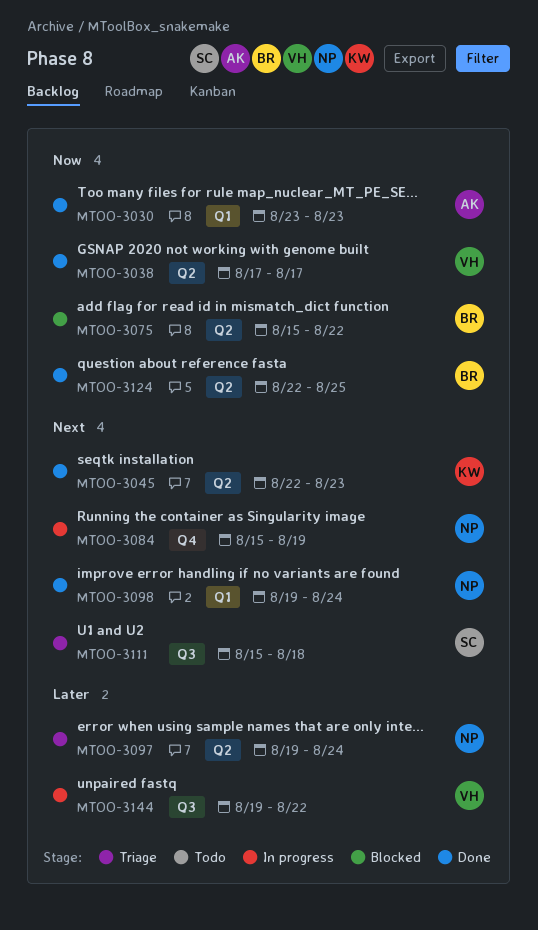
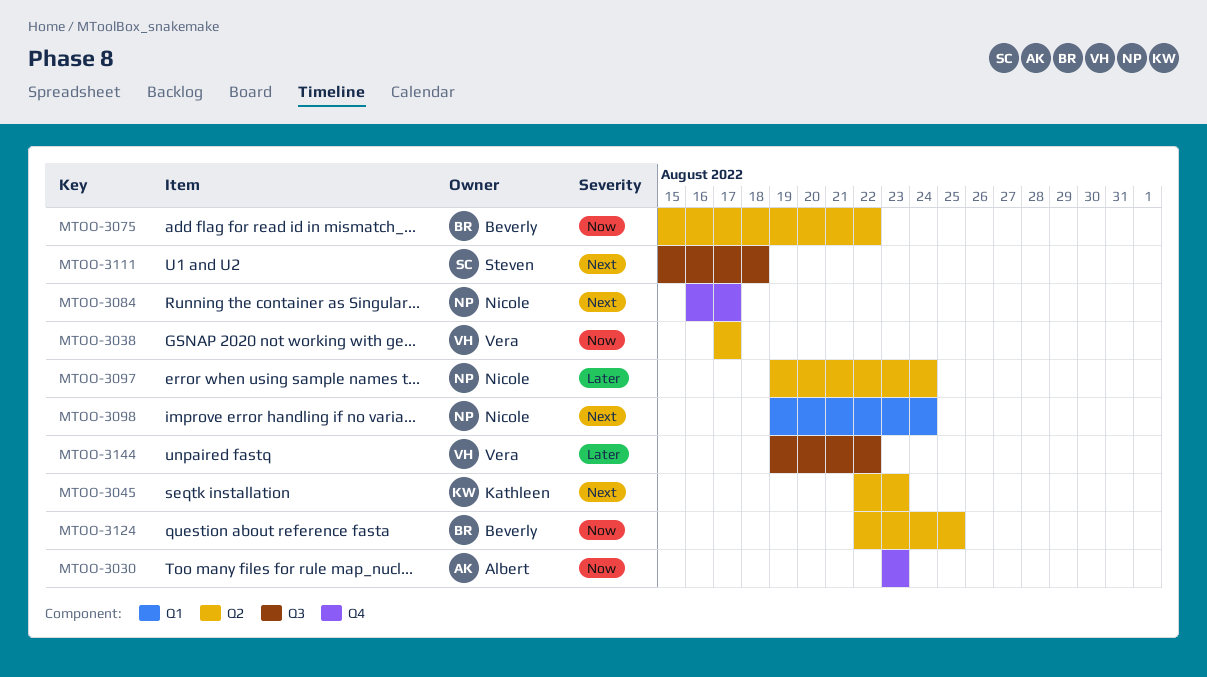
MTOO-3030, label: Q1 -> Q4
MTOO-3084, start: Aug 15 -> Aug 16
MTOO-3084, due: Aug 19 -> Aug 17

